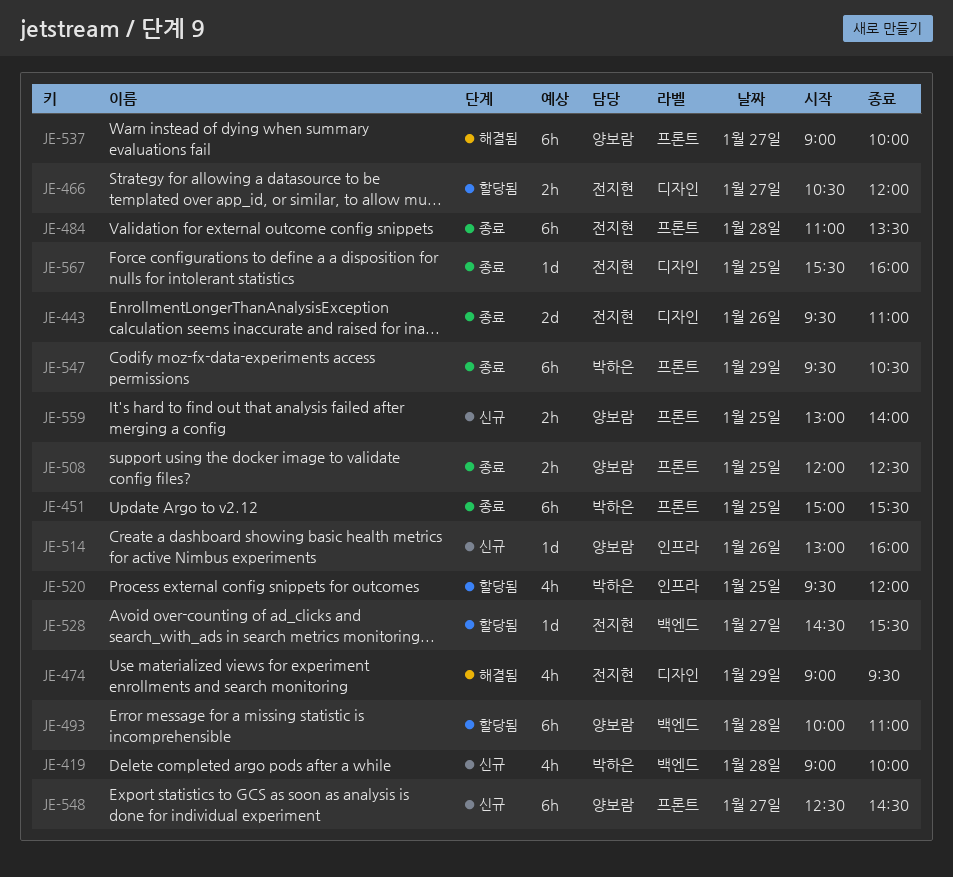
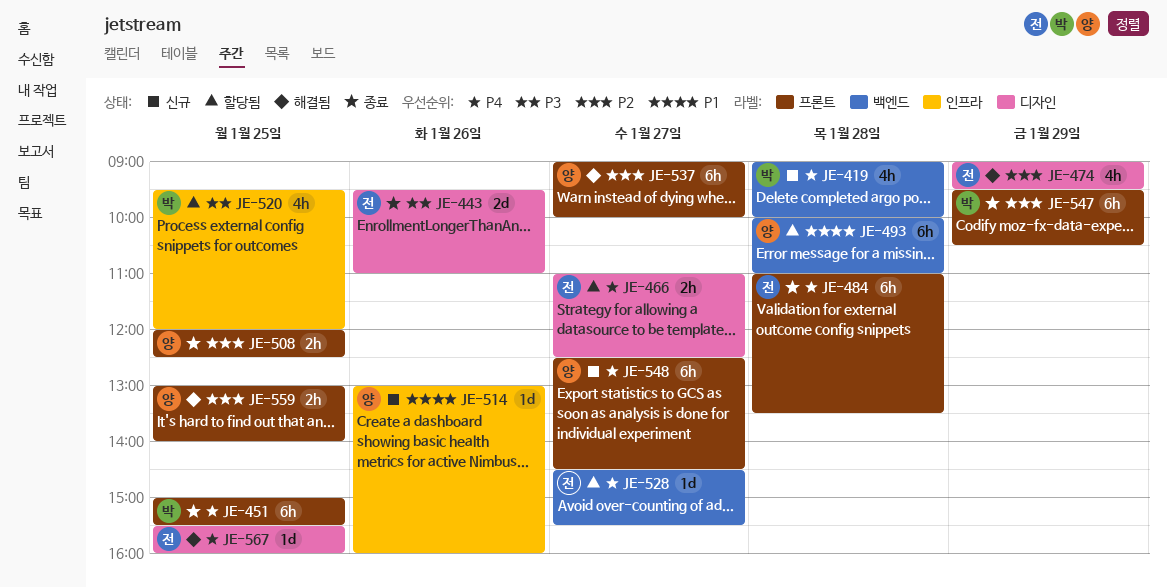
JE-466, begins: 10:30 -> 11:00
JE-466, ends: 12:00 -> 12:30
JE-559, status: 신규 -> 해결됨
JE-567, status: 종료 -> 해결됨

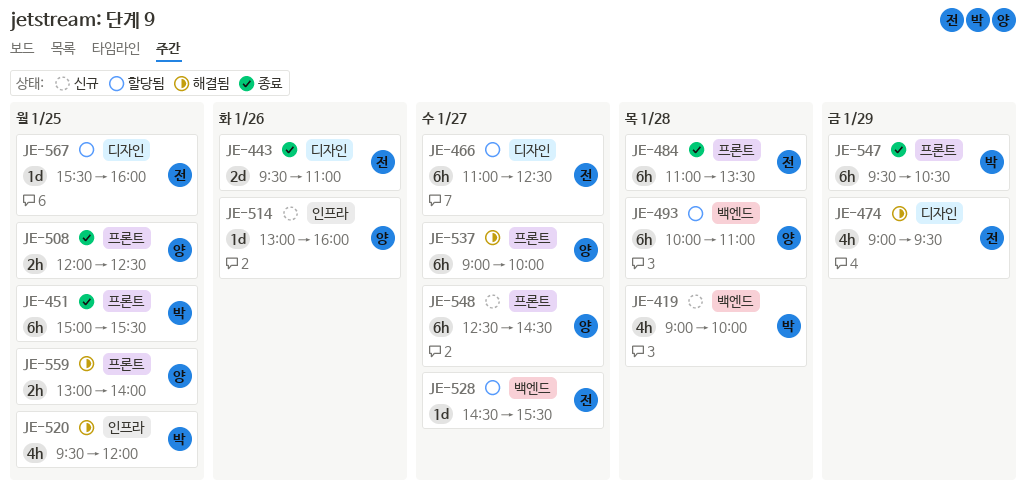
JE-466, estimate: 2h -> 6h
JE-520, status: 할당됨 -> 해결됨
JE-567, status: 해결됨 -> 할당됨

